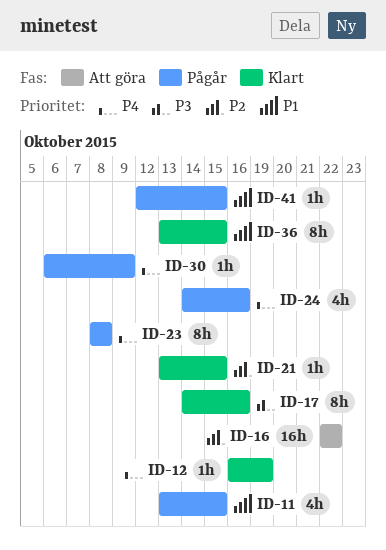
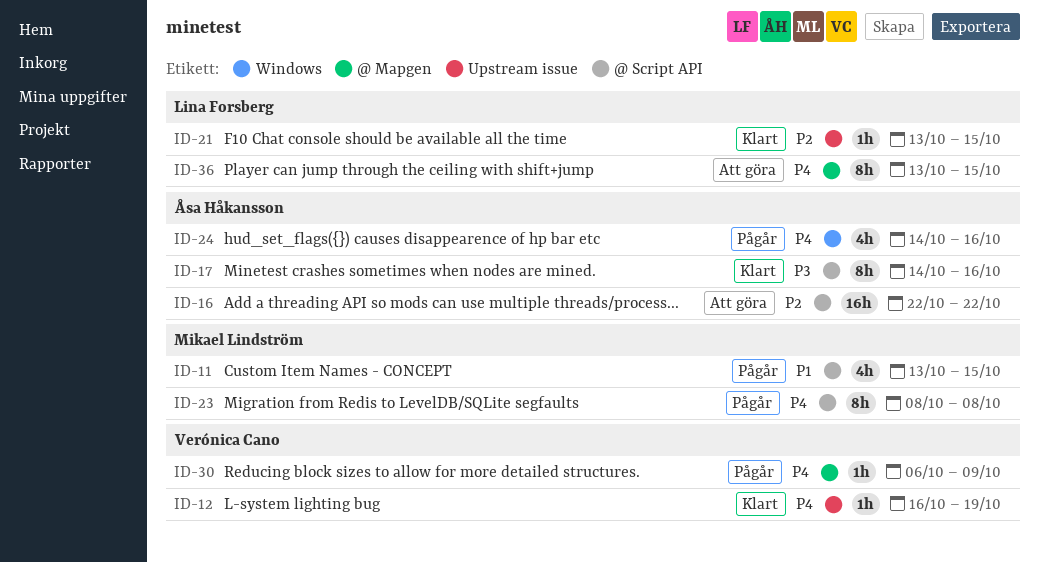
ID-36, status: Klart -> Att göra
ID-36, priority: P1 -> P4
ID-41: present -> none

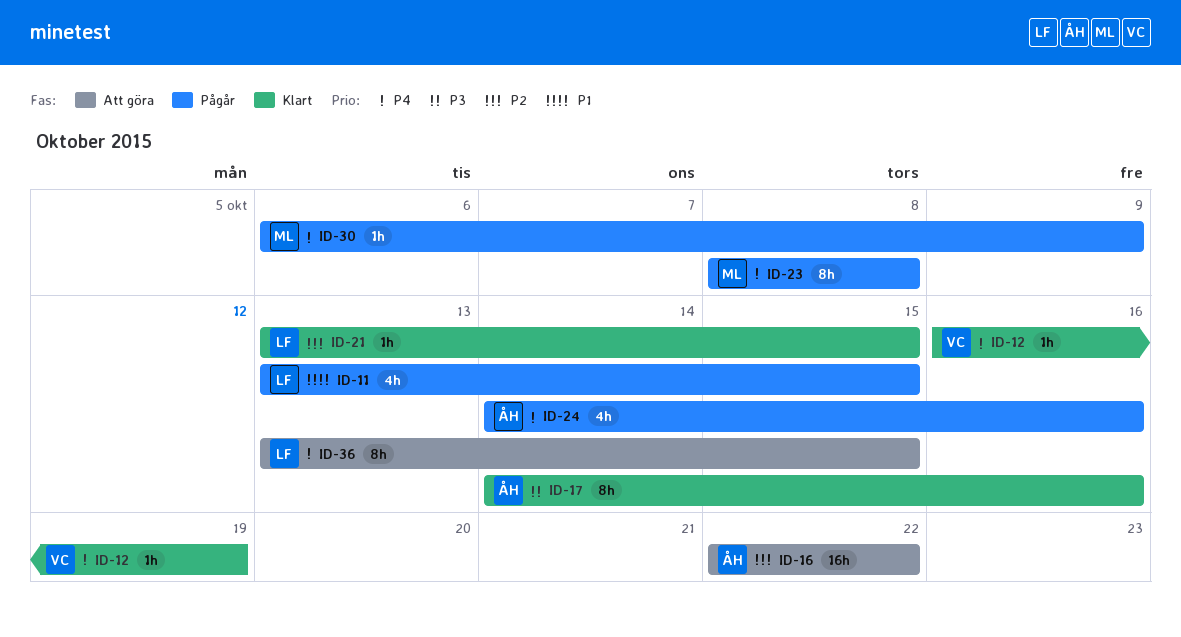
ID-11, owner: Mikael Lindström -> Lina Forsberg
ID-30, owner: Verónica Cano -> Mikael Lindström

